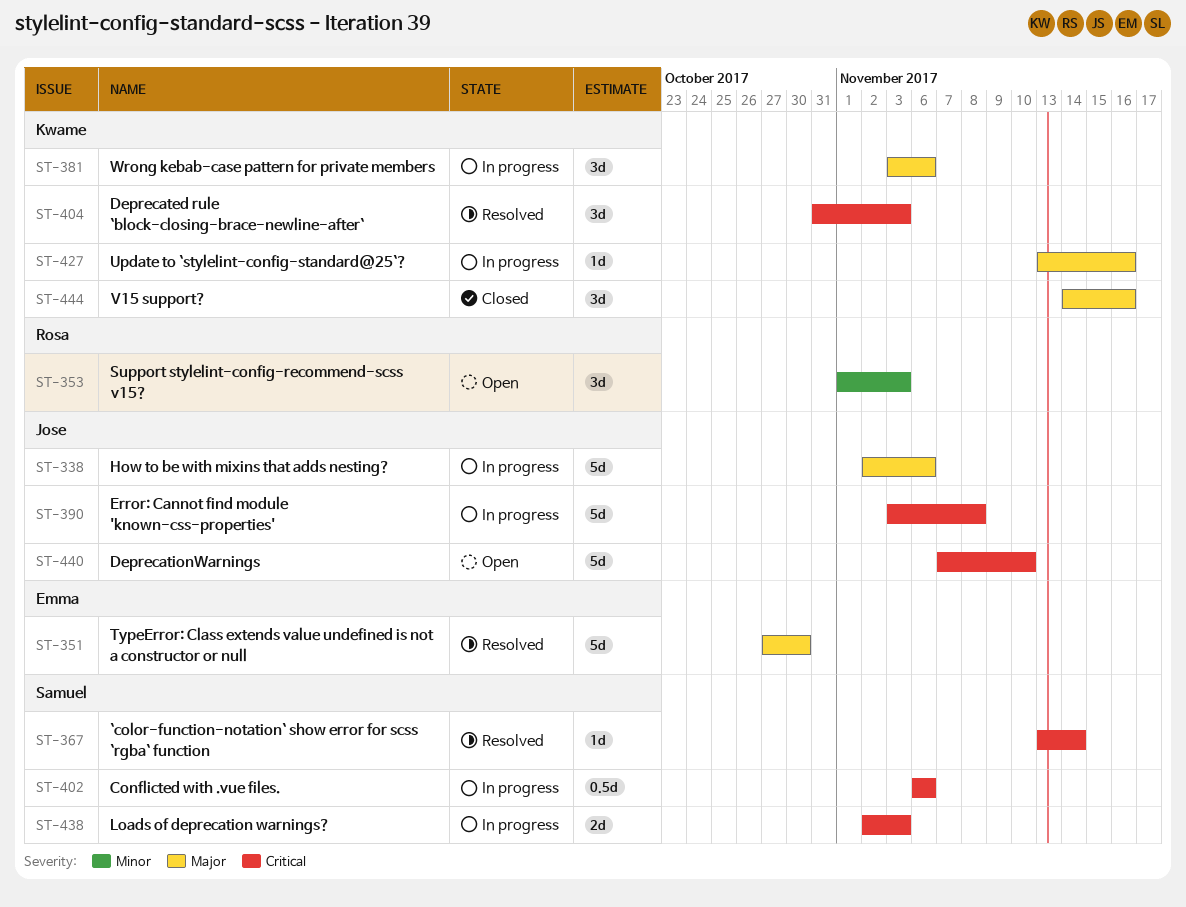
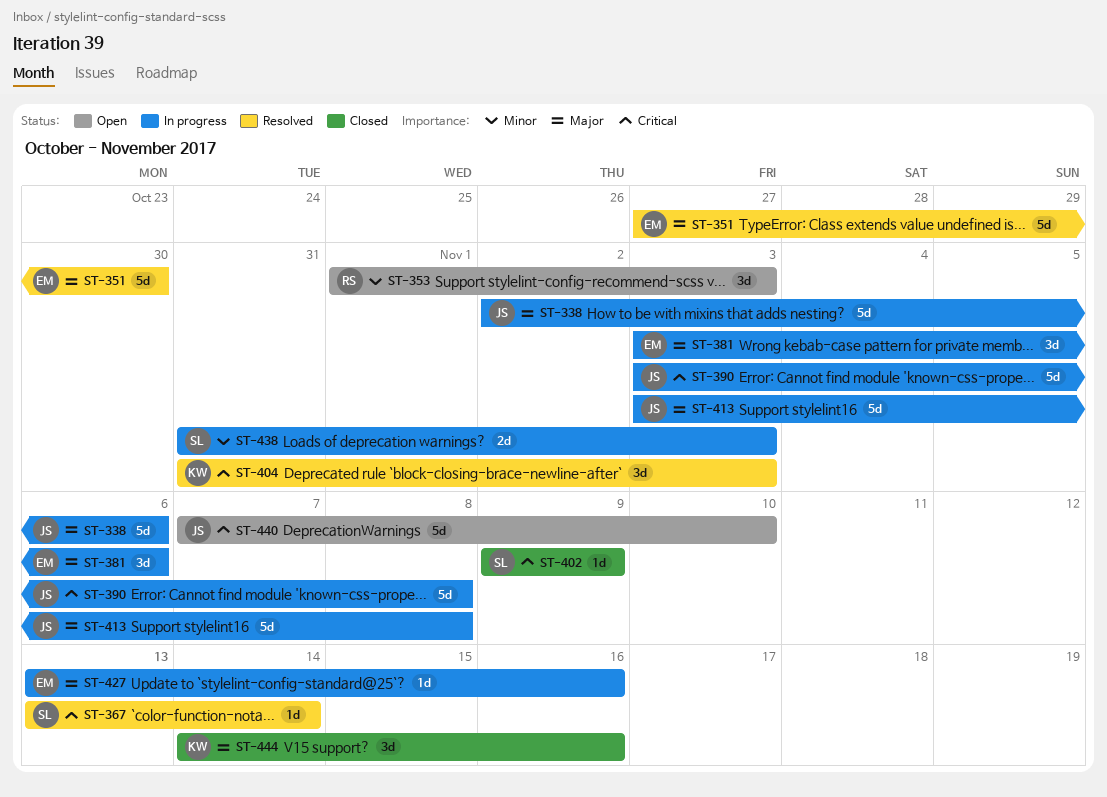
ST-381, owner: Kwame -> Emma
ST-402, status: In progress -> Closed
ST-402, estimate: 0.5d -> 1d
ST-402, start: Nov 6 -> Nov 9
ST-402, due: Nov 6 -> Nov 9
ST-413: none -> present
ST-427, owner: Kwame -> Emma
ST-438, priority: Critical -> Minor
ST-438, start: Nov 2 -> Oct 31

